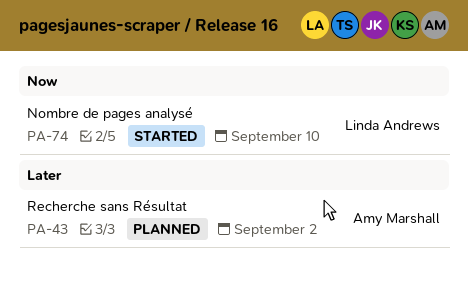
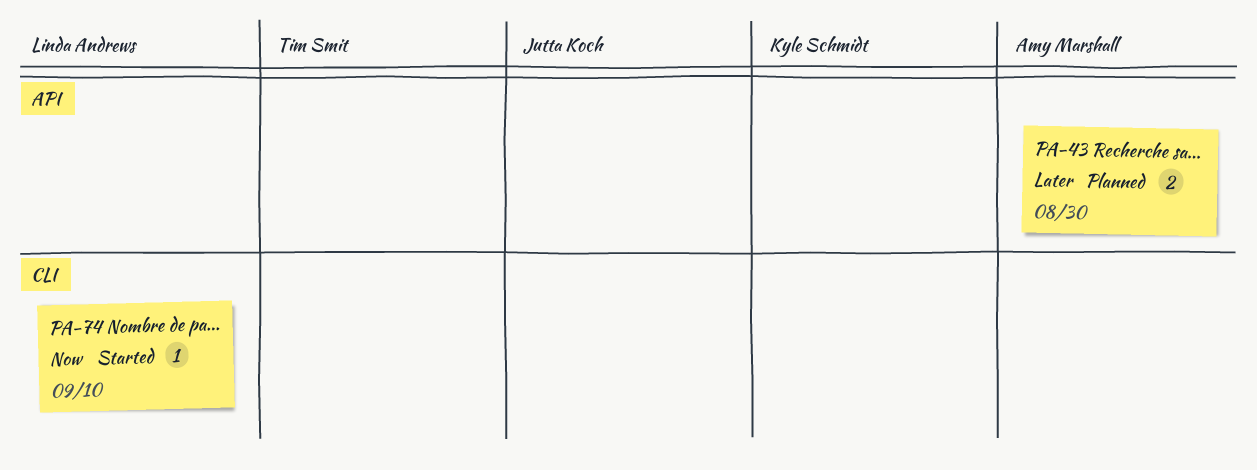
PA-43, due: Sep 2 -> Aug 30

